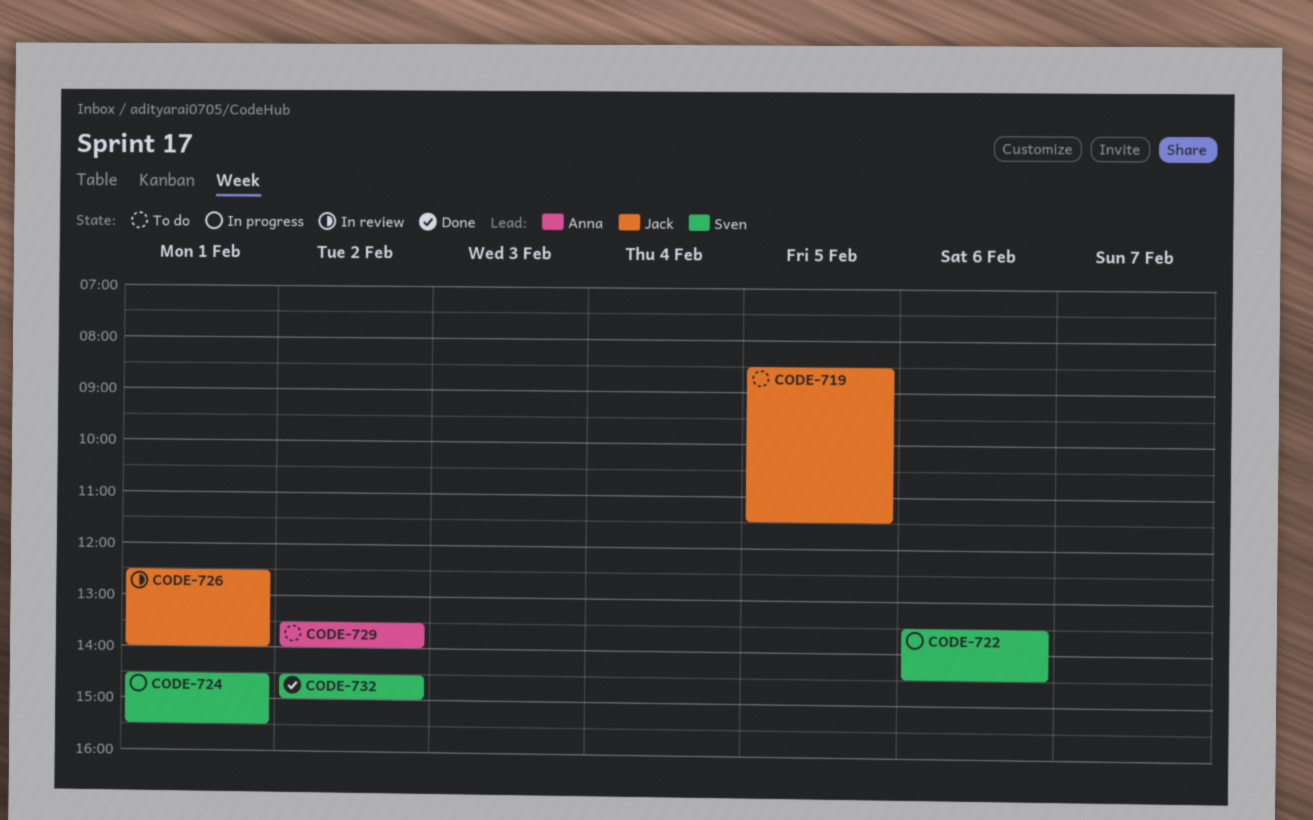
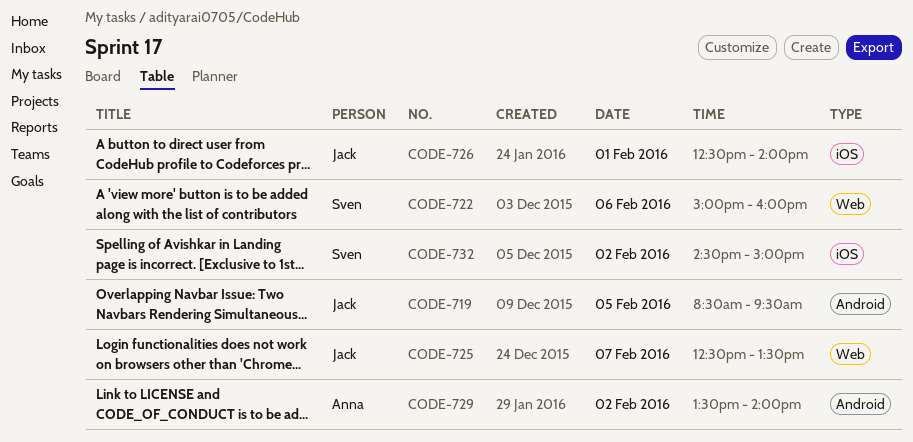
CODE-719, ends: 11:30 -> 09:30
CODE-722, begins: 13:30 -> 15:00
CODE-722, ends: 14:30 -> 16:00
CODE-724: present -> none
CODE-725: none -> present

